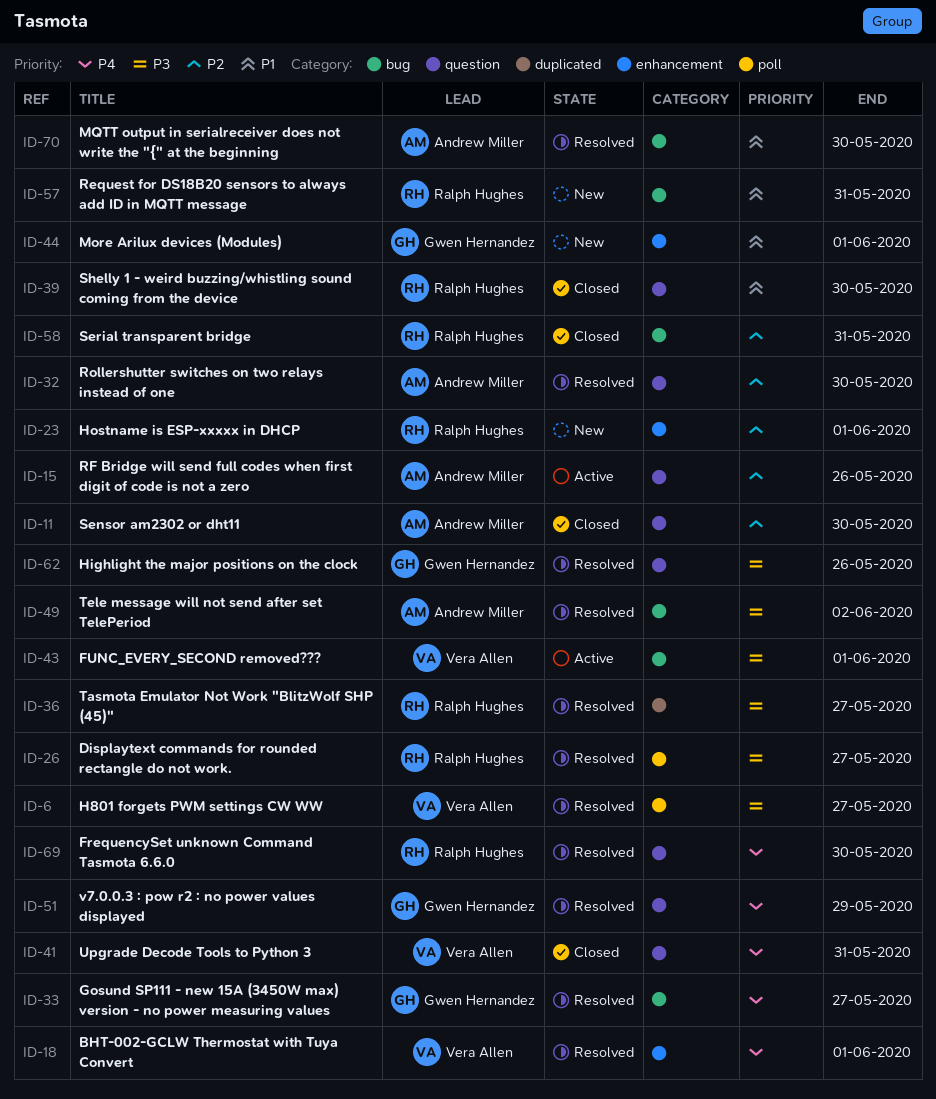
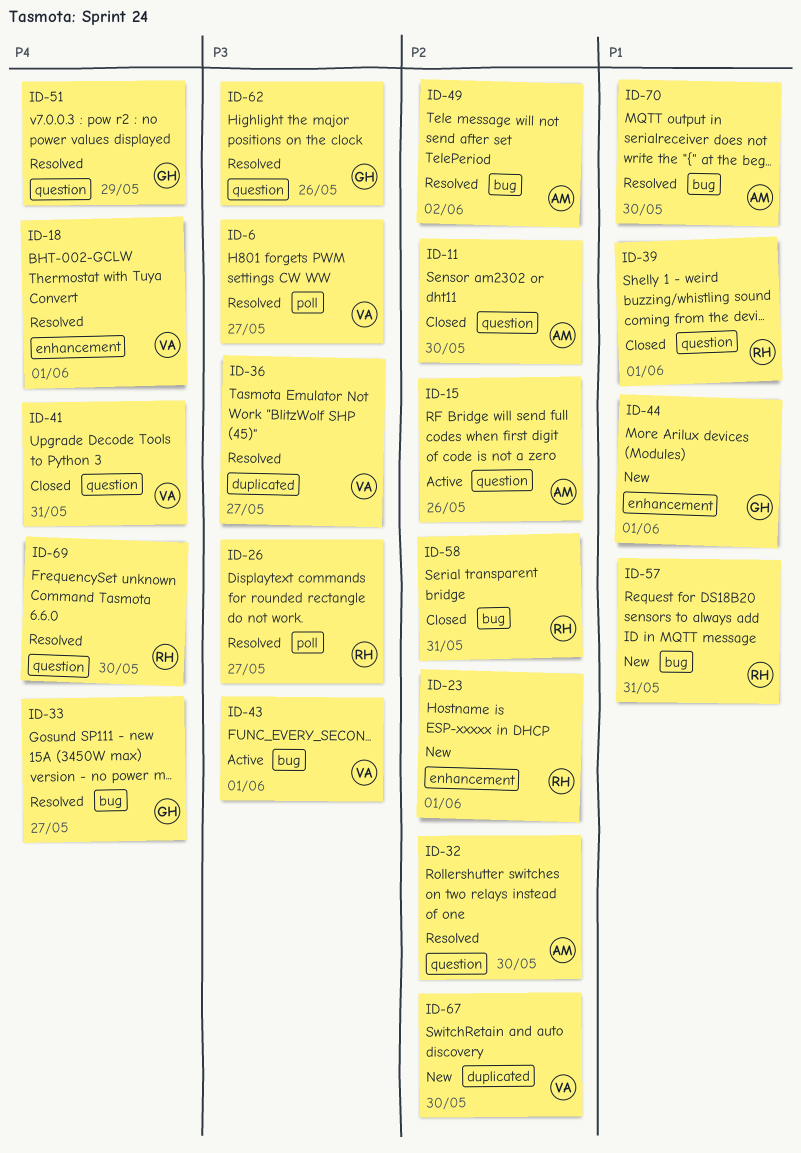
ID-36, owner: Ralph Hughes -> Vera Allen
ID-39, due: May 30 -> Jun 1
ID-49, priority: P3 -> P2
ID-67: none -> present

